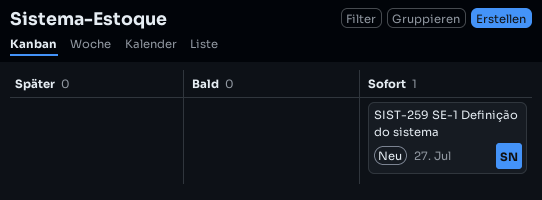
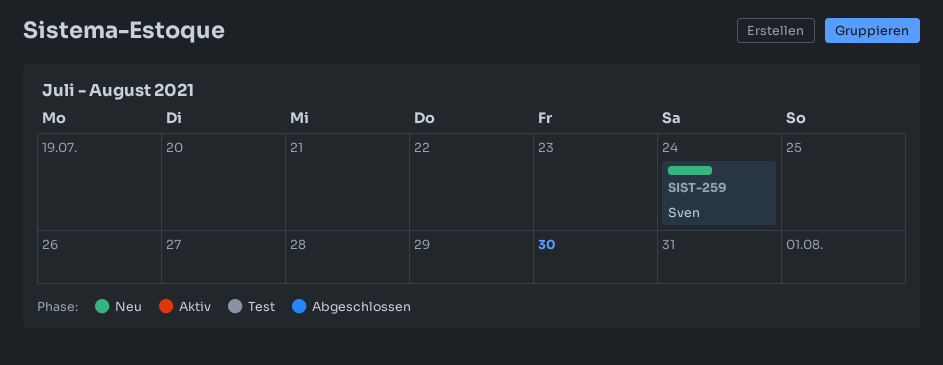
SIST-259, due: Jul 27 -> Jul 24

